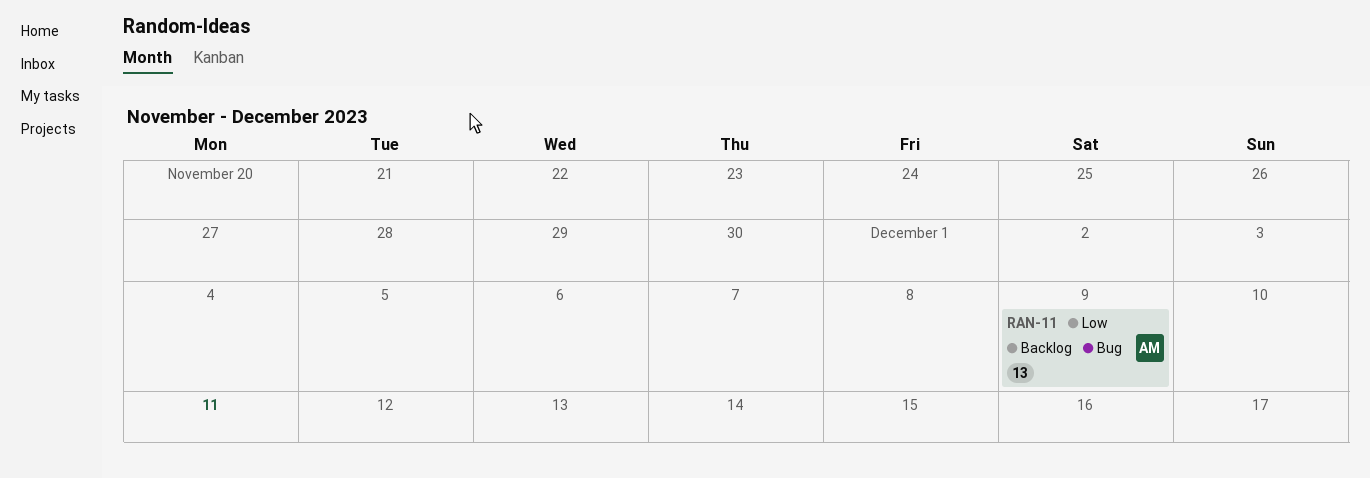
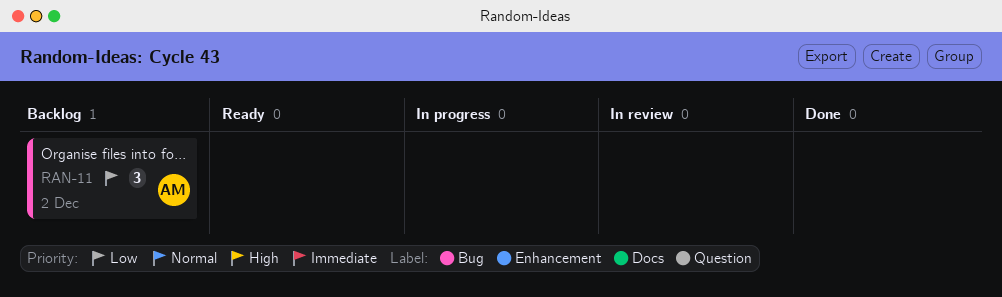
RAN-11, estimate: 13 -> 3
RAN-11, due: Dec 9 -> Dec 2

